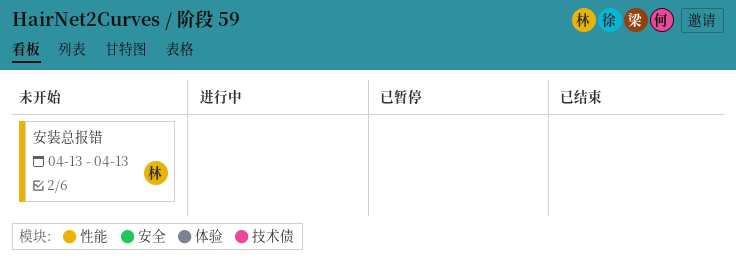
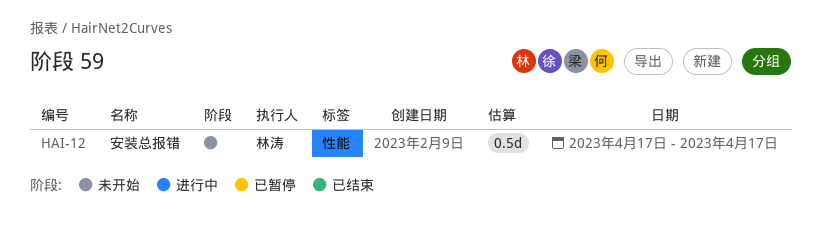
安装总报错, start: Apr 13 -> Apr 17
安装总报错, due: Apr 13 -> Apr 17

